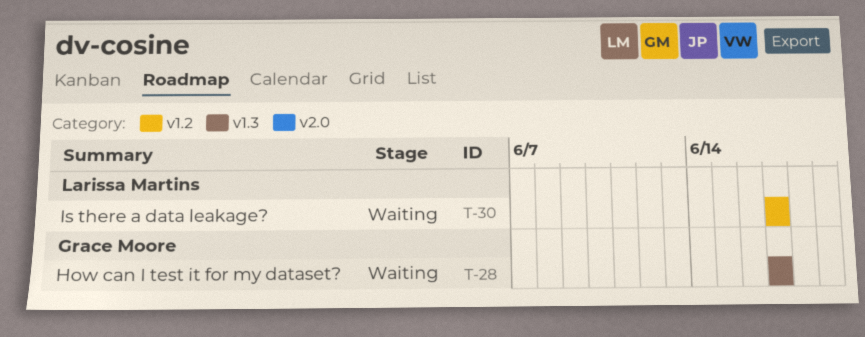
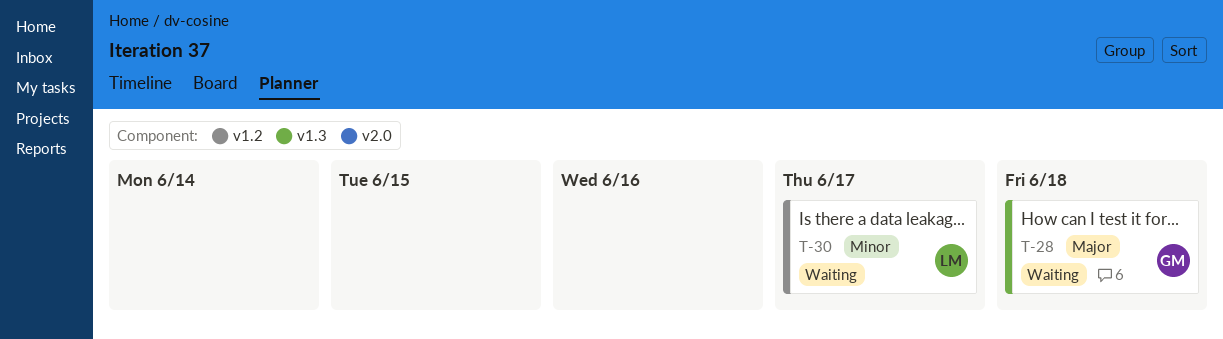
T-28, due: Jun 17 -> Jun 18

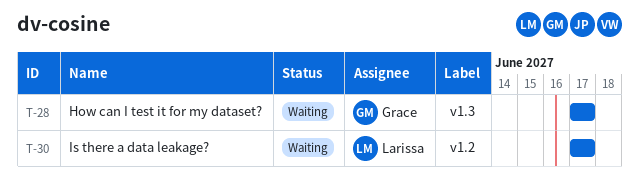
T-28, due: Jun 18 -> Jun 17

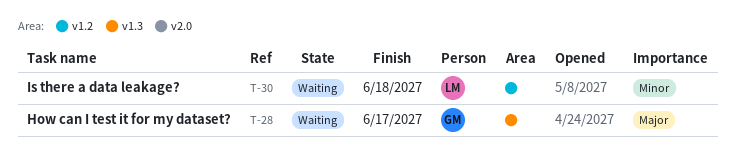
T-30, due: Jun 17 -> Jun 18

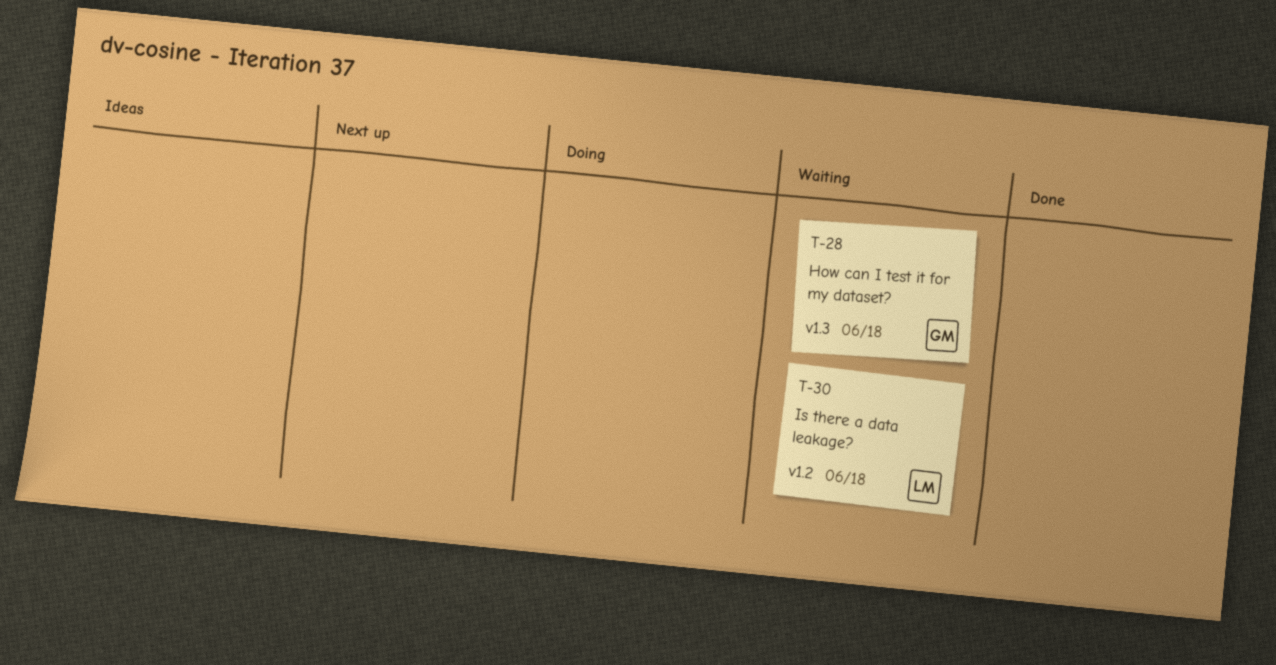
T-28, due: Jun 17 -> Jun 18

